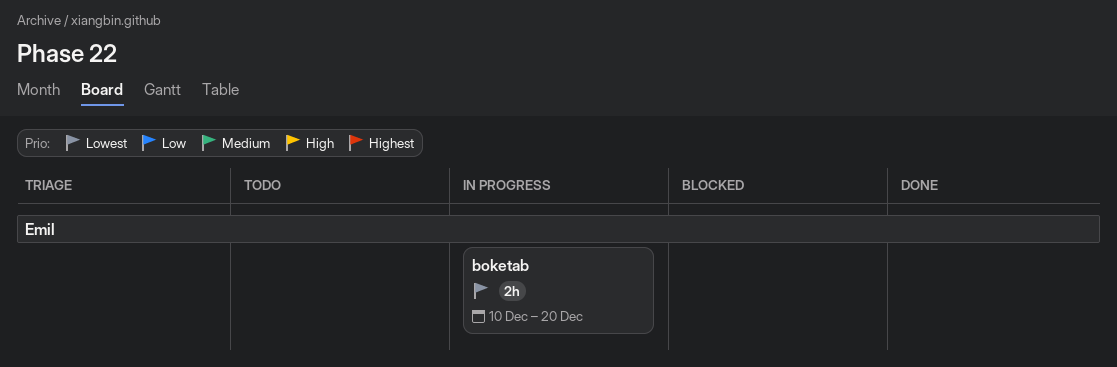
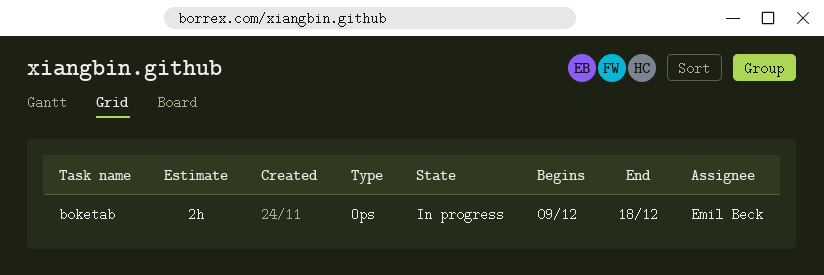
boketab, start: Dec 10 -> Dec 9
boketab, due: Dec 20 -> Dec 18

